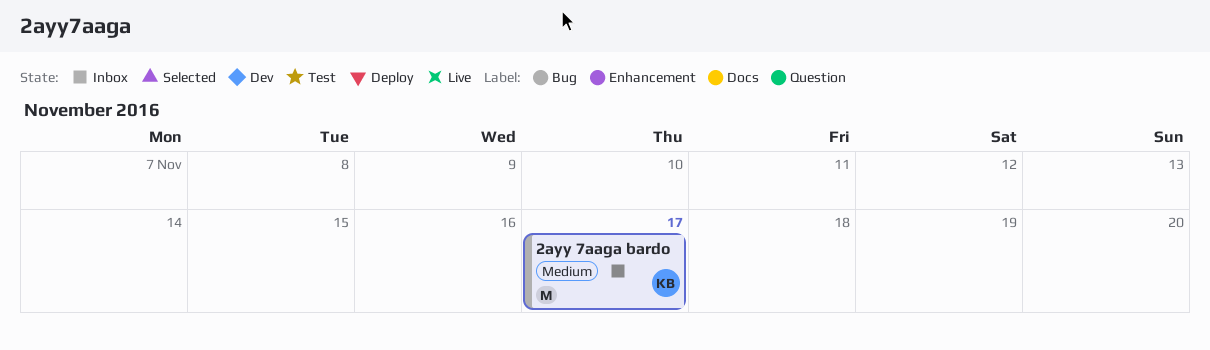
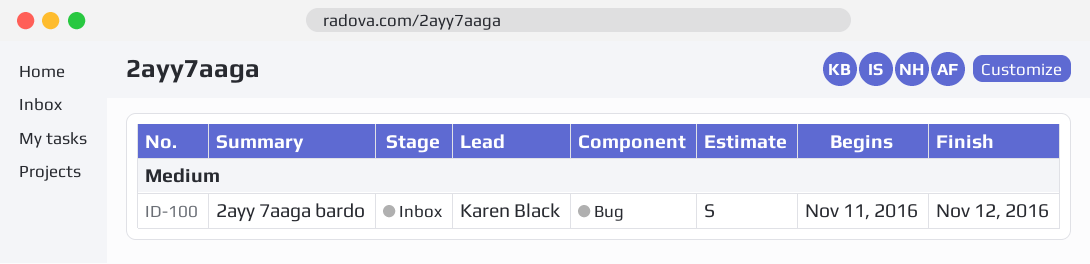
2ayy 7aaga bardo, estimate: M -> S
2ayy 7aaga bardo, due: Nov 17 -> Nov 12

